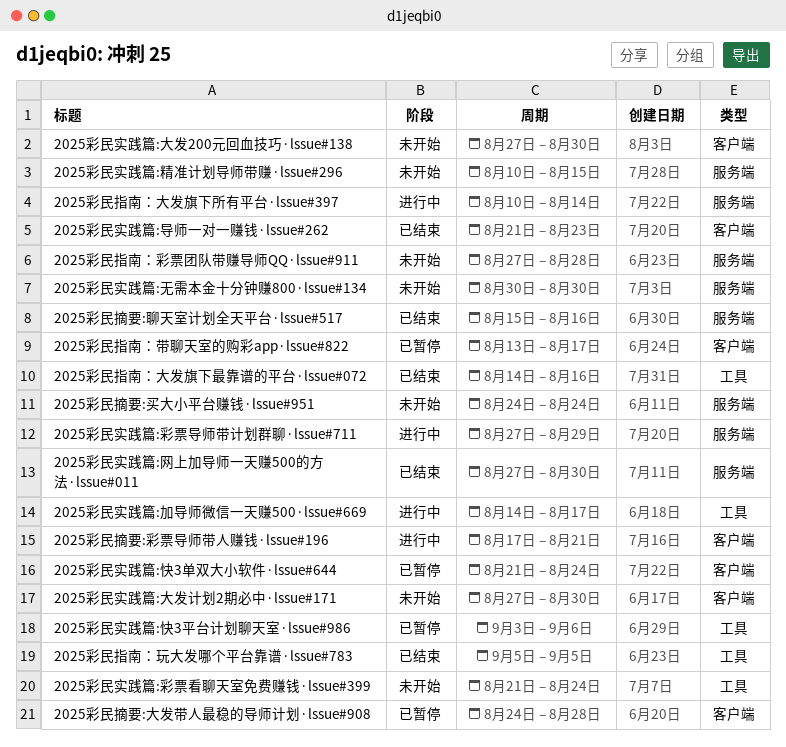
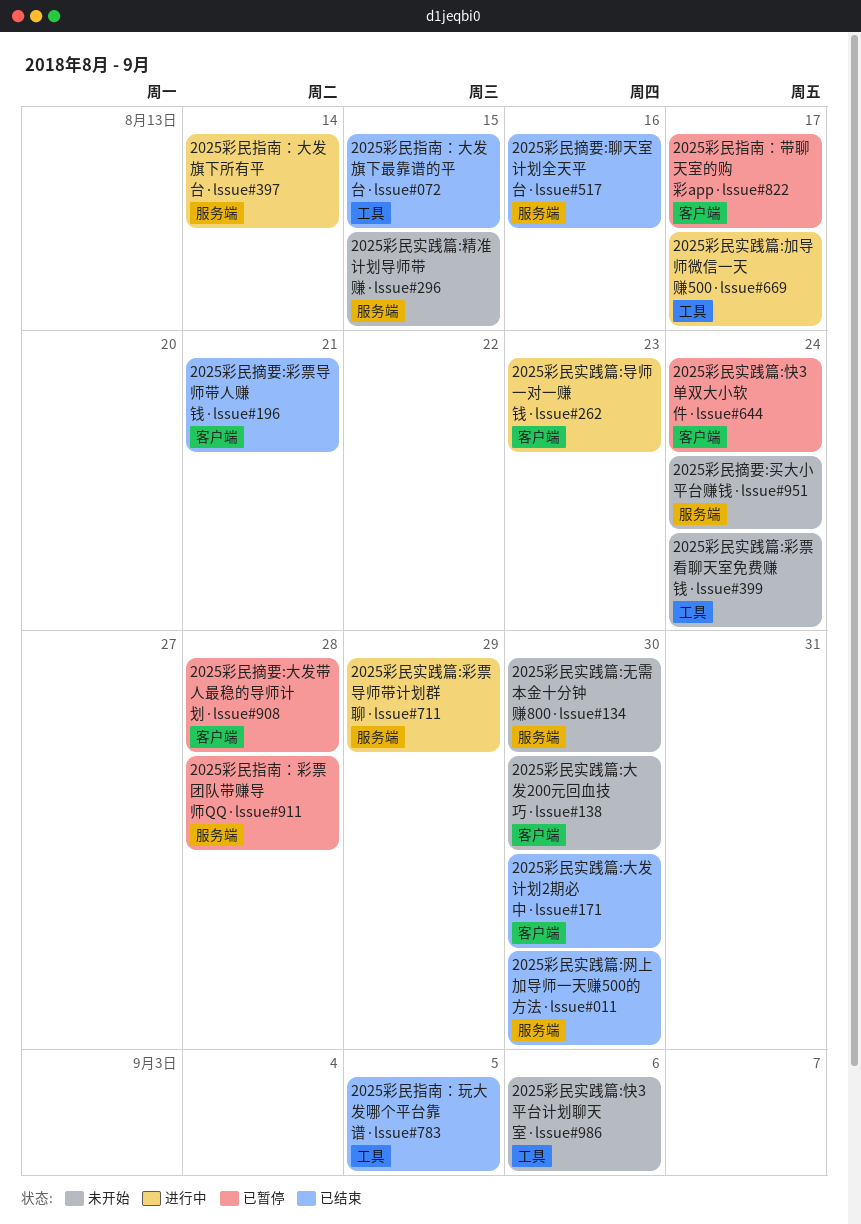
2025彩民实践篇:大发计划2期必中·lssue#171, status: 未开始 -> 已结束
2025彩民实践篇:导师一对一赚钱·lssue#262, status: 已结束 -> 进行中
2025彩民实践篇:快3平台计划聊天室·lssue#986, status: 已暂停 -> 未开始
2025彩民指南：大发旗下最靠谱的平台·lssue#072, due: Aug 16 -> Aug 15
2025彩民指南：彩票团队带赚导师QQ·lssue#911, status: 未开始 -> 已暂停
2025彩民摘要:彩票导师带人赚钱·lssue#196, status: 进行中 -> 已结束

